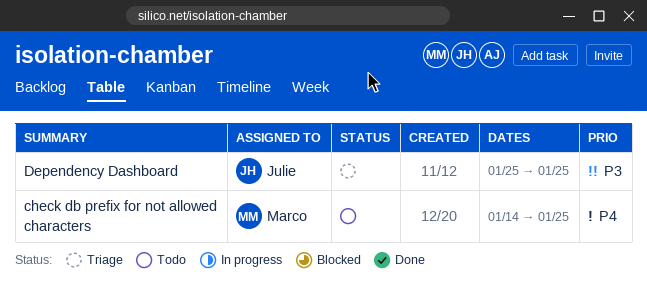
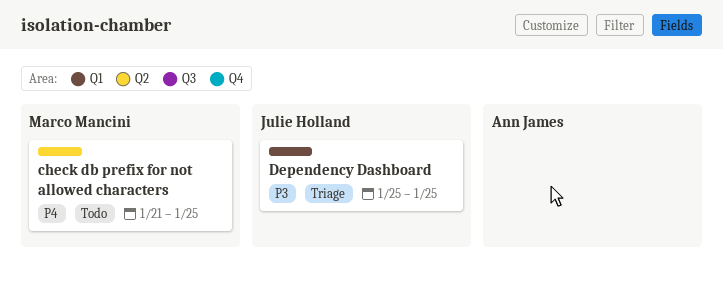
check db prefix for not allowed characters, start: Jan 14 -> Jan 21

